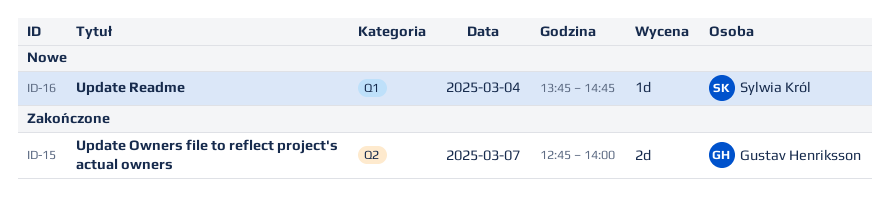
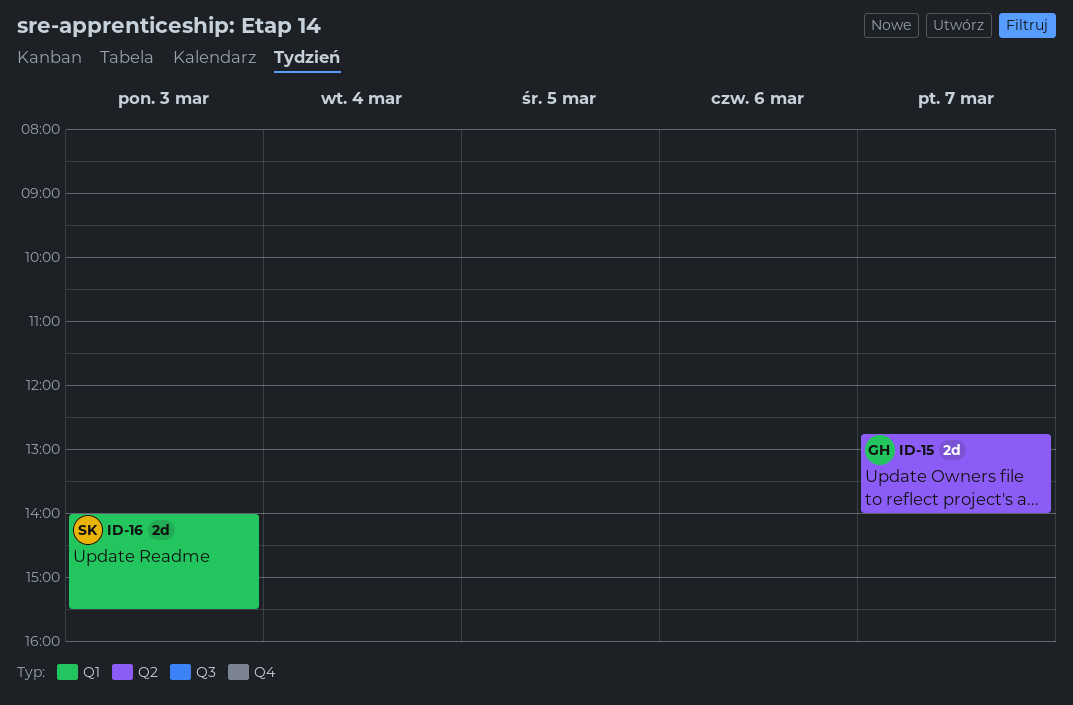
ID-16, estimate: 1d -> 2d
ID-16, day: Mar 4 -> Mar 3
ID-16, begins: 13:45 -> 14:00
ID-16, ends: 14:45 -> 15:30

